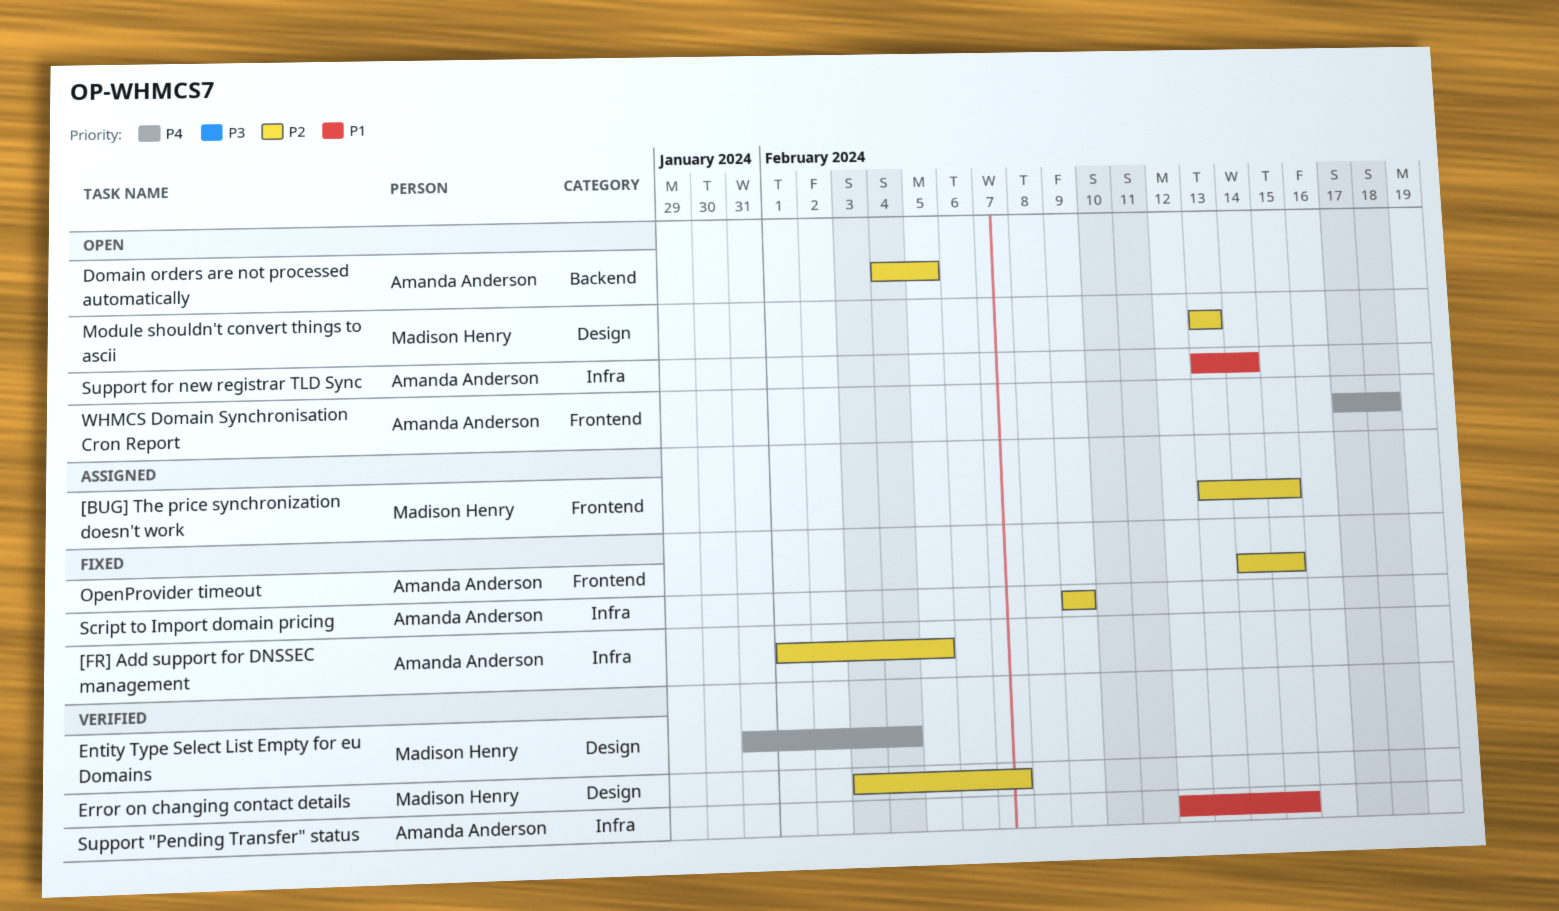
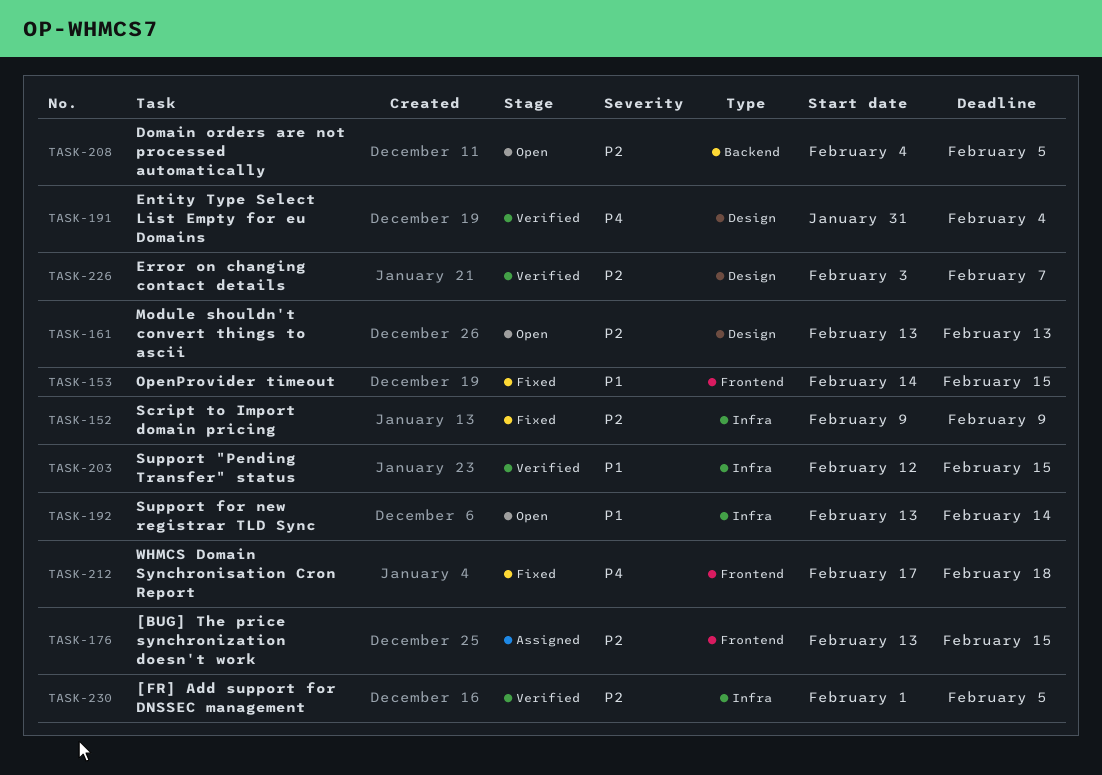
[FR] Add support for DNSSEC management, status: Fixed -> Verified
OpenProvider timeout, priority: P2 -> P1
WHMCS Domain Synchronisation Cron Report, status: Open -> Fixed

